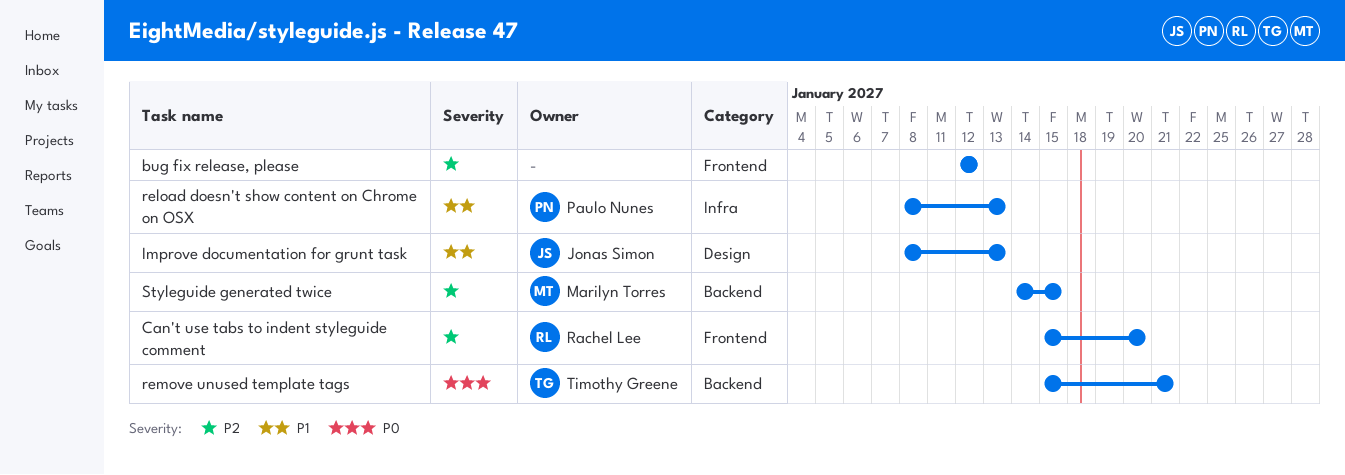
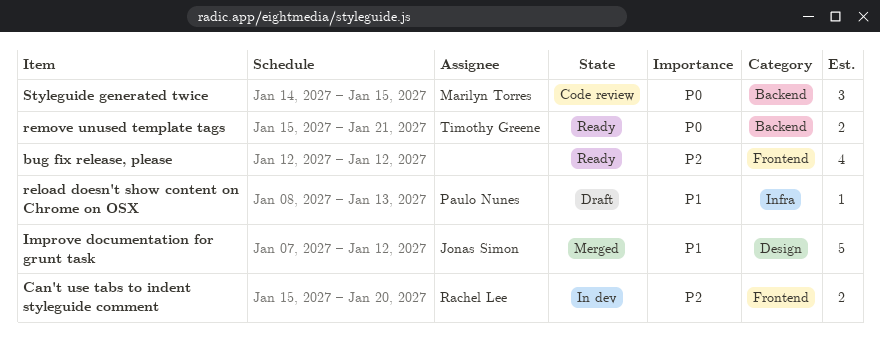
Improve documentation for grunt task, start: Jan 8 -> Jan 7
Improve documentation for grunt task, due: Jan 13 -> Jan 12
Styleguide generated twice, priority: P2 -> P0

